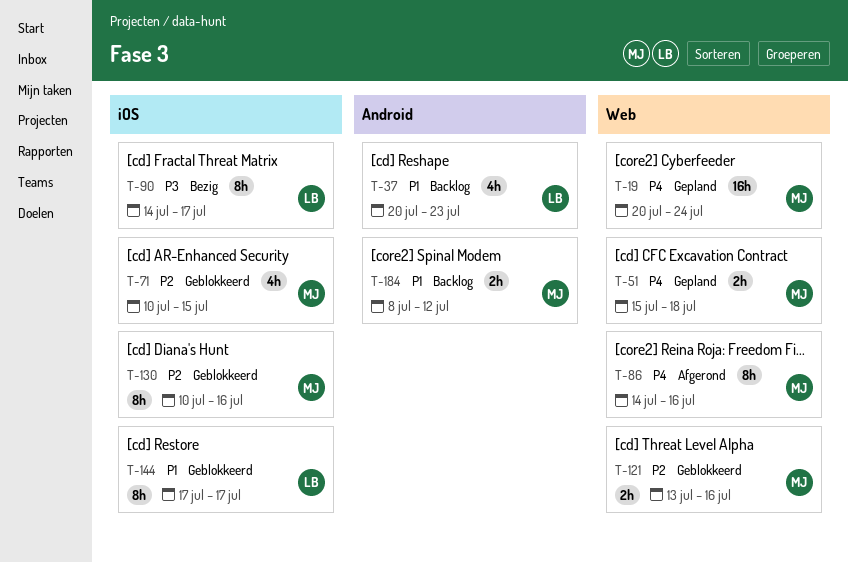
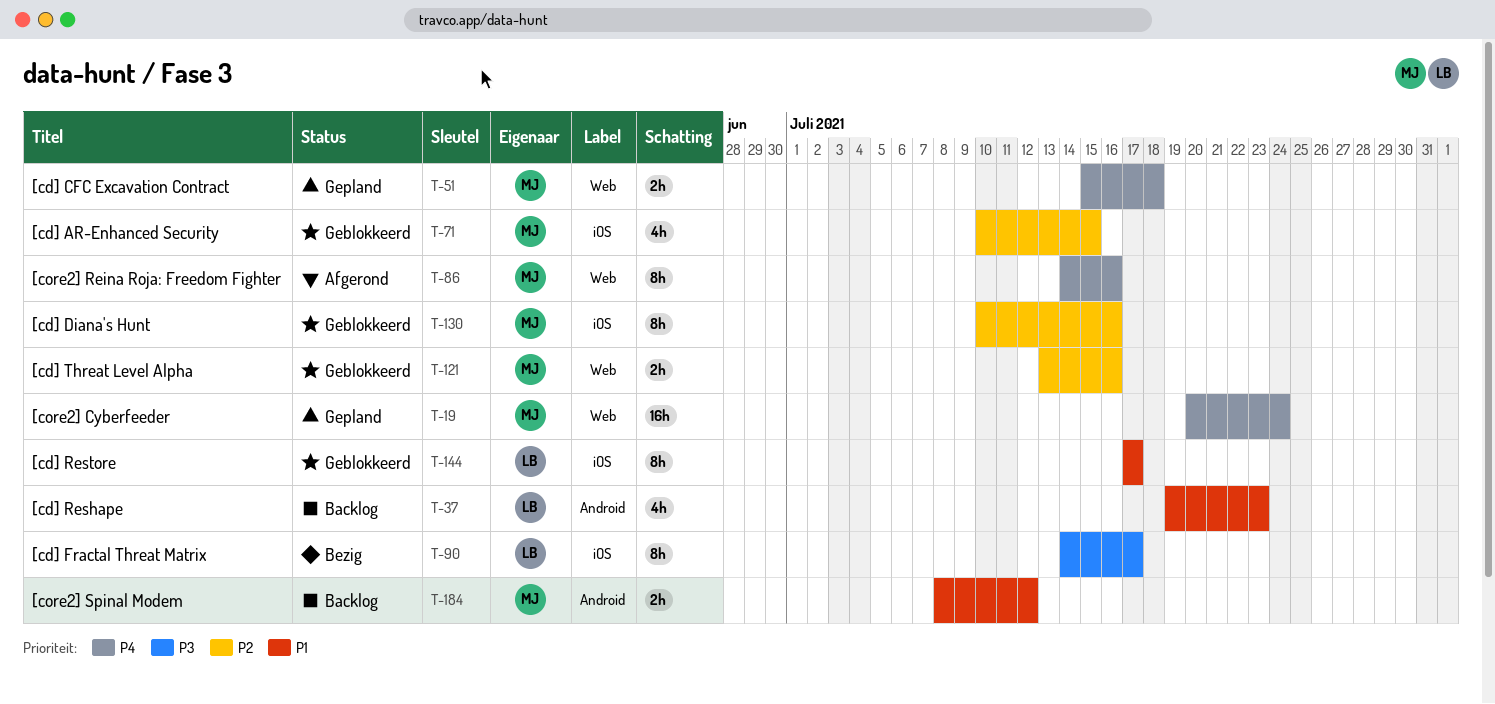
T-37, start: Jul 20 -> Jul 19

